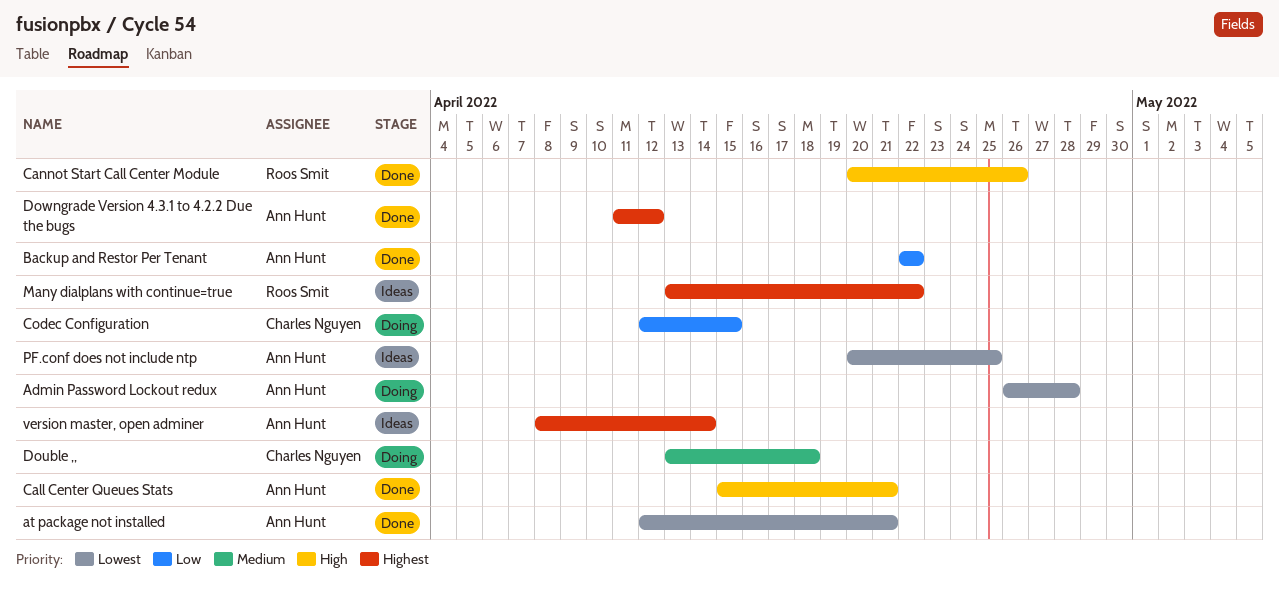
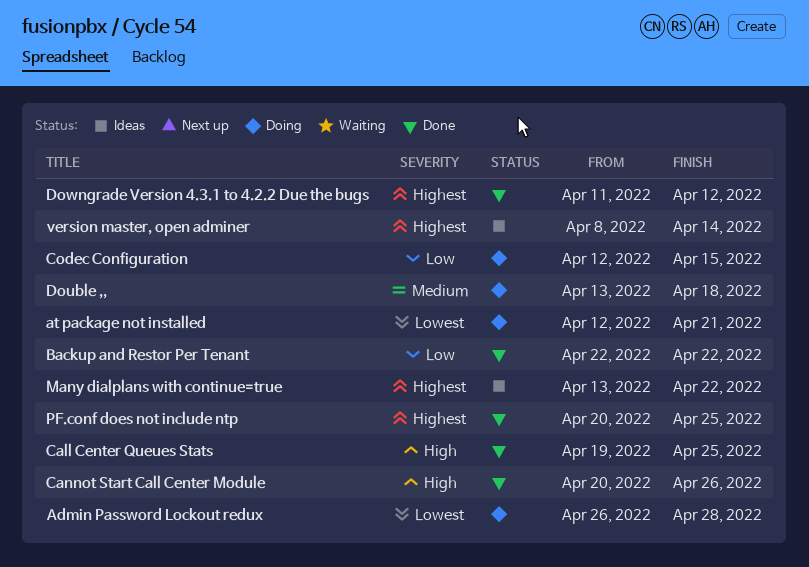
at package not installed, status: Done -> Doing
Call Center Queues Stats, start: Apr 15 -> Apr 19
Call Center Queues Stats, due: Apr 21 -> Apr 25
PF.conf does not include ntp, status: Ideas -> Done
PF.conf does not include ntp, priority: Lowest -> Highest

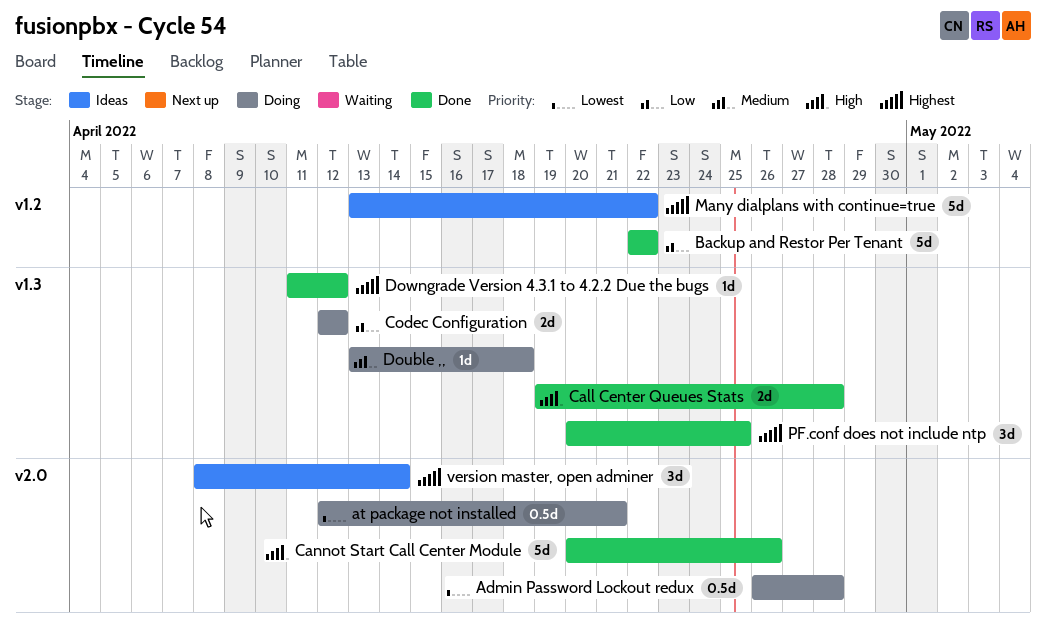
Call Center Queues Stats, due: Apr 25 -> Apr 28
Codec Configuration, due: Apr 15 -> Apr 12

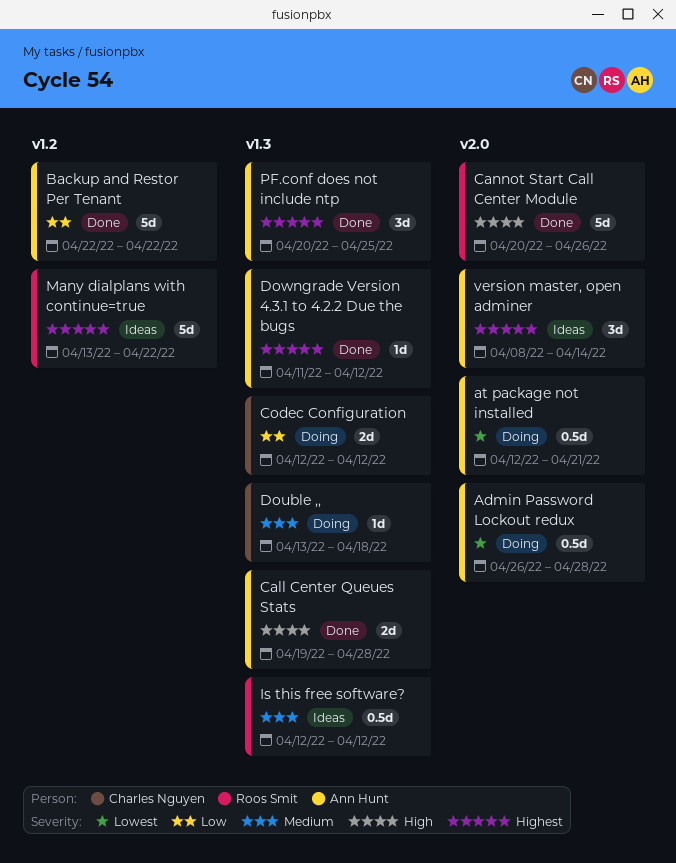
Is this free software?: none -> present

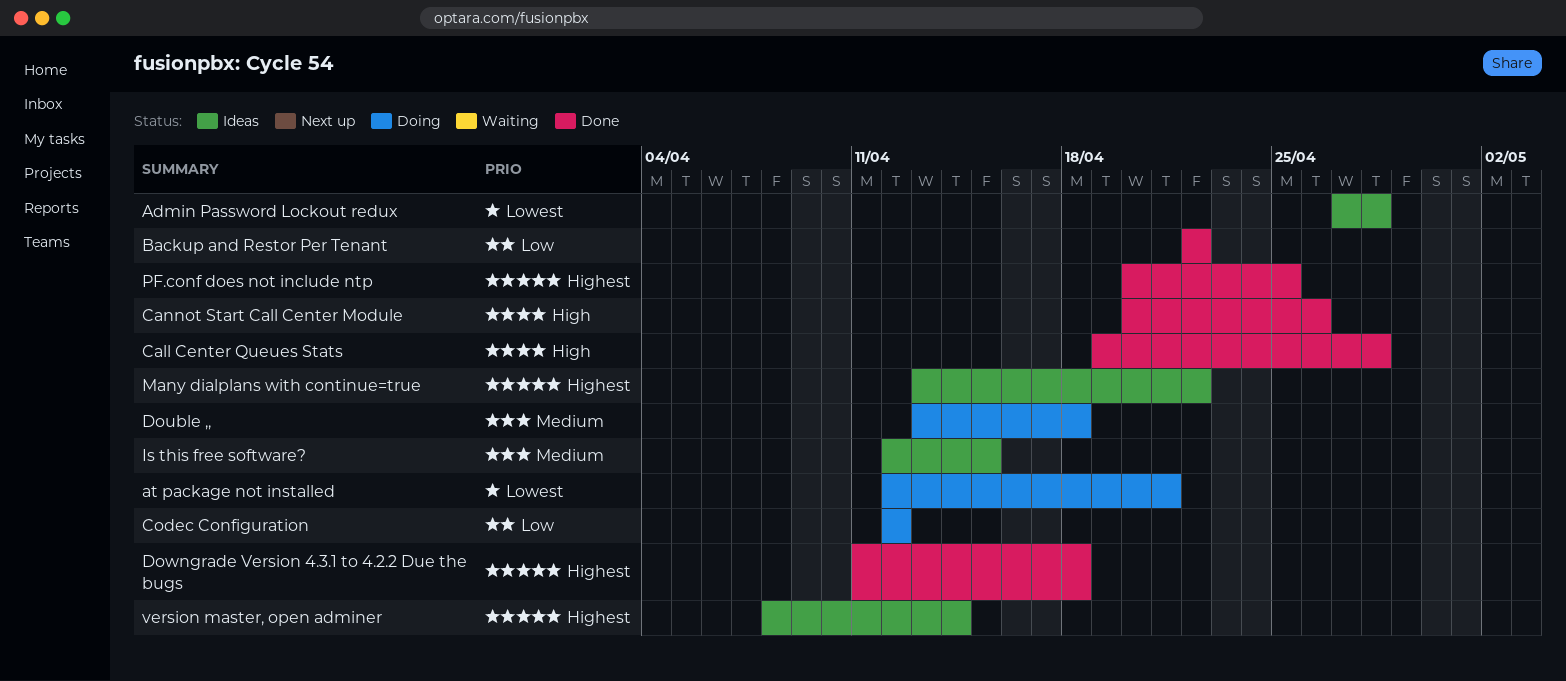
Admin Password Lockout redux, status: Doing -> Ideas
Admin Password Lockout redux, start: Apr 26 -> Apr 27
Downgrade Version 4.3.1 to 4.2.2 Due the bugs, due: Apr 12 -> Apr 18
Is this free software?, due: Apr 12 -> Apr 15

